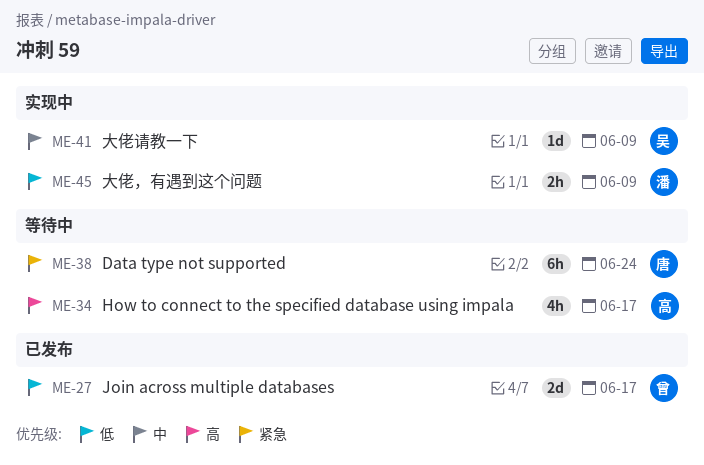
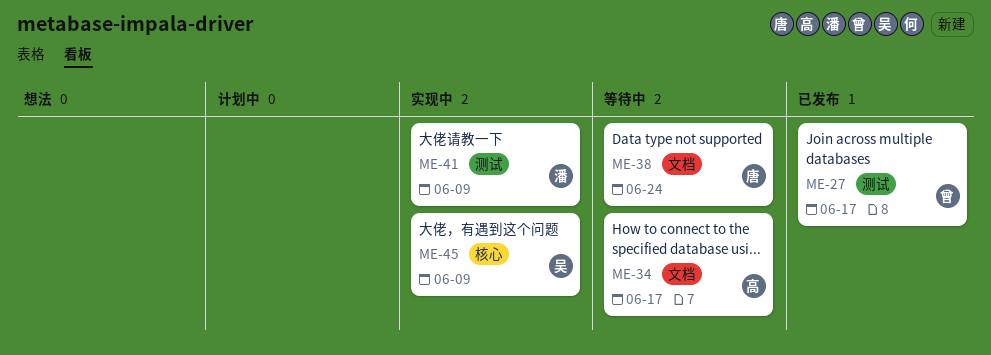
ME-41, owner: 吴 -> 潘
ME-45, owner: 潘 -> 吴

